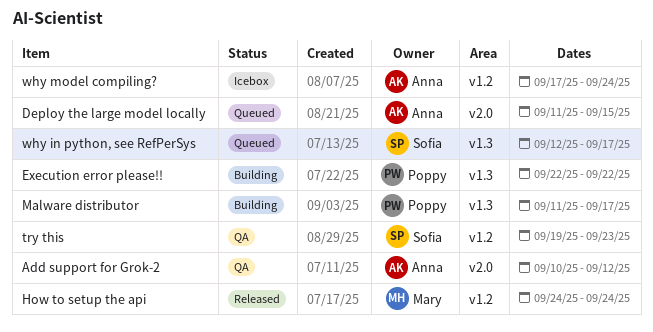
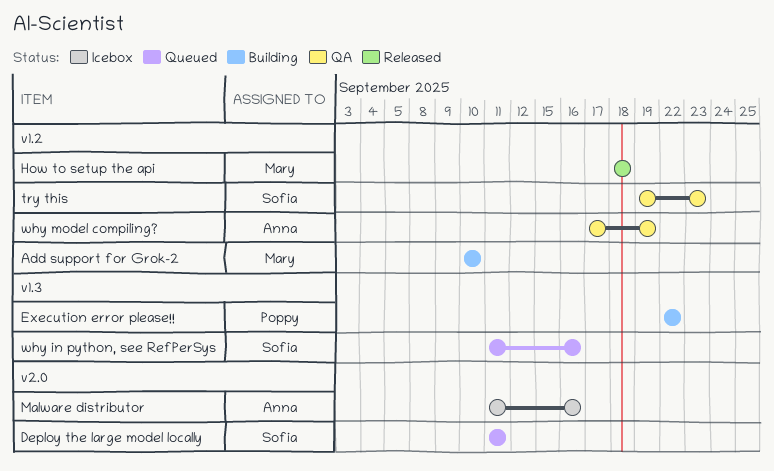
Add support for Grok-2, status: QA -> Building
Add support for Grok-2, owner: Anna -> Mary
Add support for Grok-2, label: v2.0 -> v1.2
Add support for Grok-2, due: Sep 12 -> Sep 10
Deploy the large model locally, owner: Anna -> Sofia
Deploy the large model locally, due: Sep 15 -> Sep 11
How to setup the api, start: Sep 24 -> Sep 18
How to setup the api, due: Sep 24 -> Sep 18
Malware distributor, status: Building -> Icebox
Malware distributor, owner: Poppy -> Anna
Malware distributor, label: v1.3 -> v2.0
Malware distributor, due: Sep 17 -> Sep 16
why in python, see RefPerSys, start: Sep 12 -> Sep 11
why in python, see RefPerSys, due: Sep 17 -> Sep 16
why model compiling?, status: Icebox -> QA
why model compiling?, due: Sep 24 -> Sep 19

